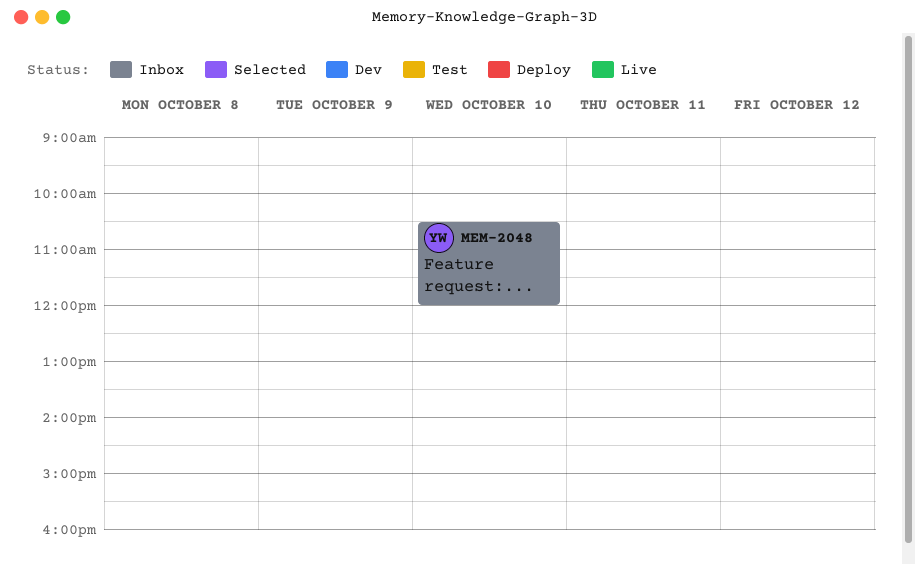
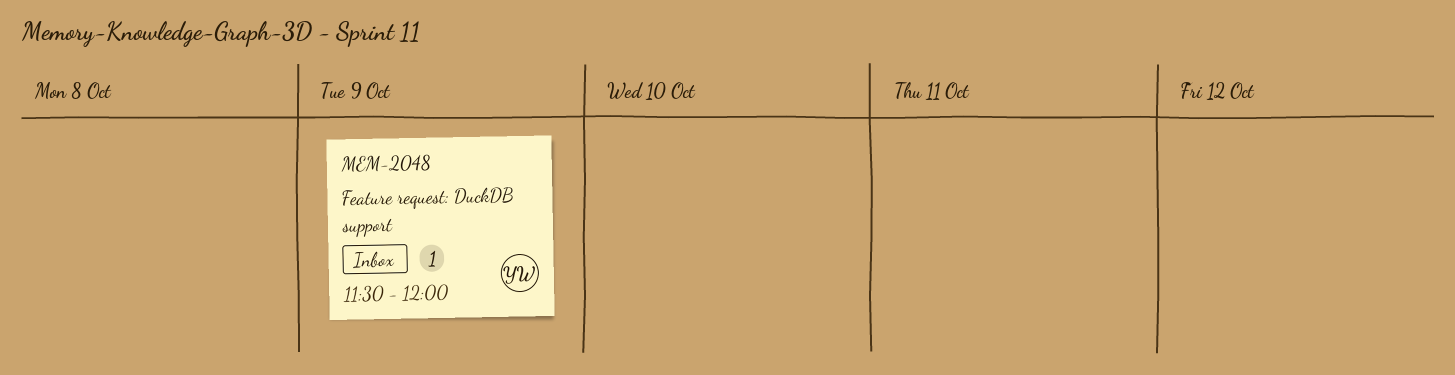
MEM-2048, day: Oct 10 -> Oct 9
MEM-2048, begins: 10:30 -> 11:30

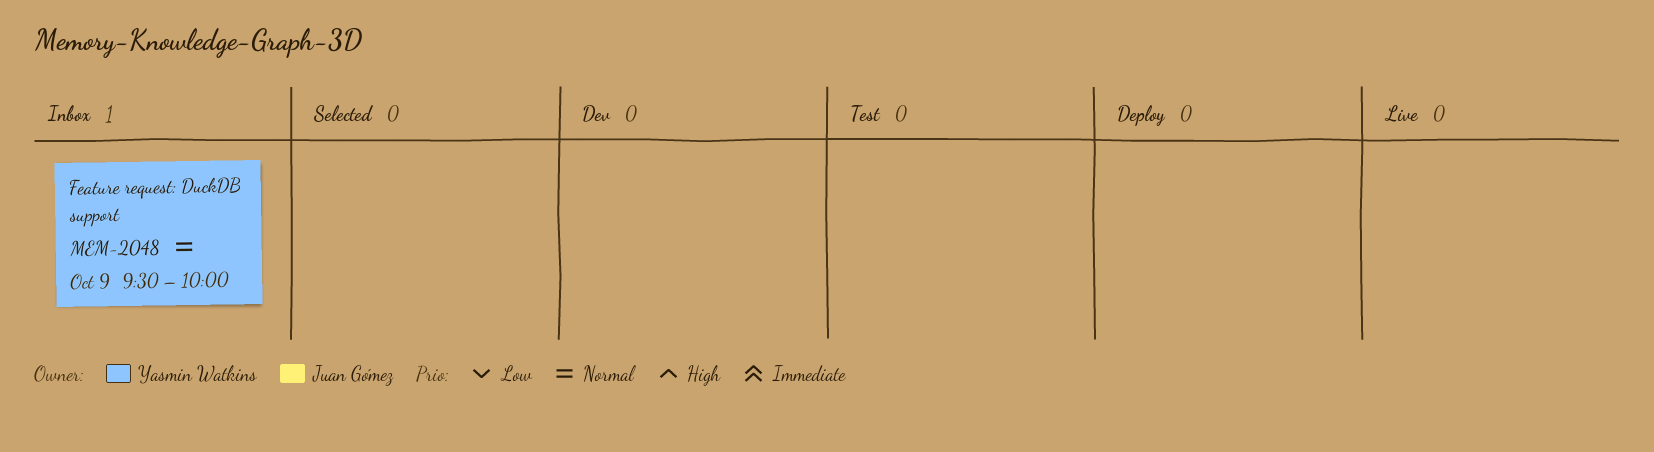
MEM-2048, begins: 11:30 -> 09:30
MEM-2048, ends: 12:00 -> 10:00

